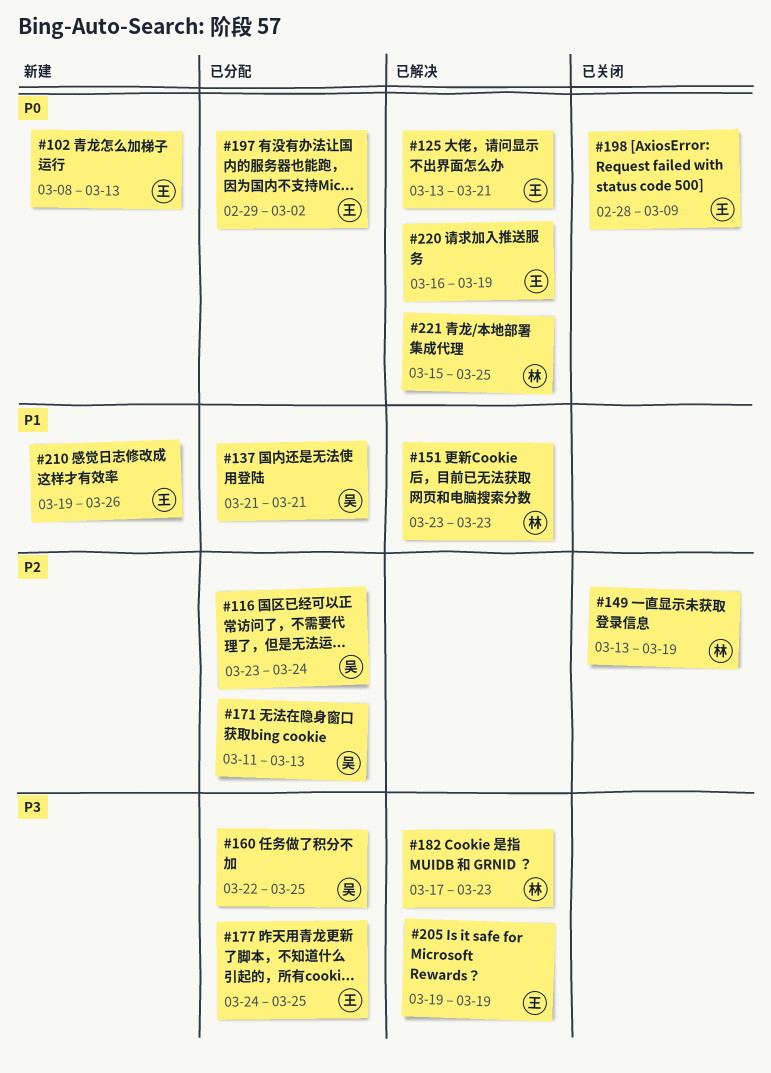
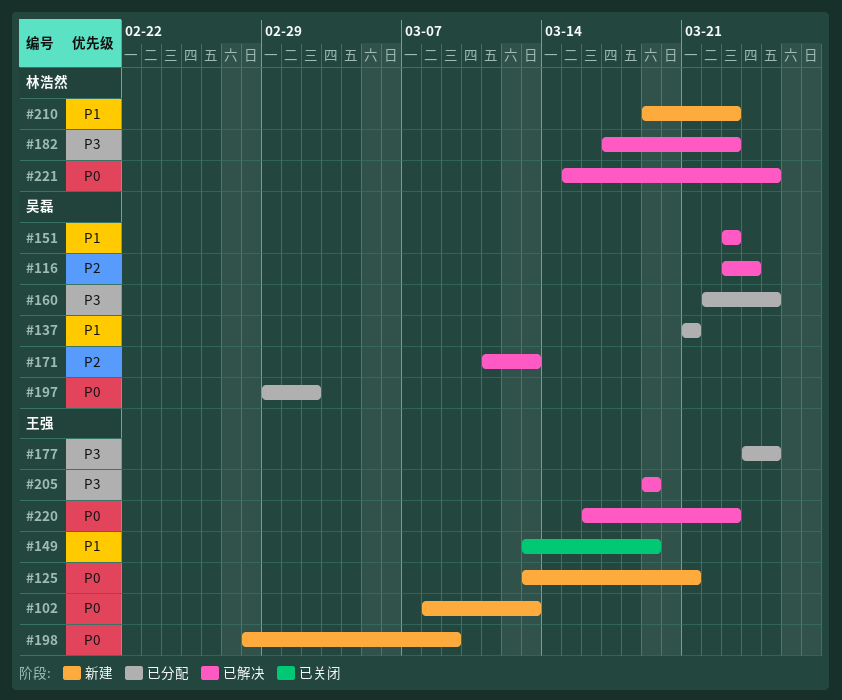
#116, status: 已分配 -> 已解决
#125, status: 已解决 -> 新建
#149, owner: 林浩然 -> 王强
#149, priority: P2 -> P1
#151, owner: 林浩然 -> 吴磊
#171, status: 已分配 -> 已解决
#197, owner: 王强 -> 吴磊
#198, status: 已关闭 -> 新建
#210, owner: 王强 -> 林浩然
#210, due: Mar 26 -> Mar 23
#220, due: Mar 19 -> Mar 23

